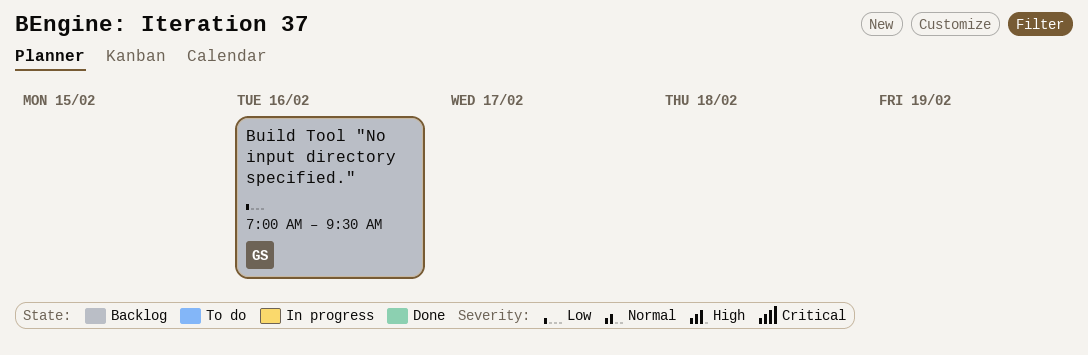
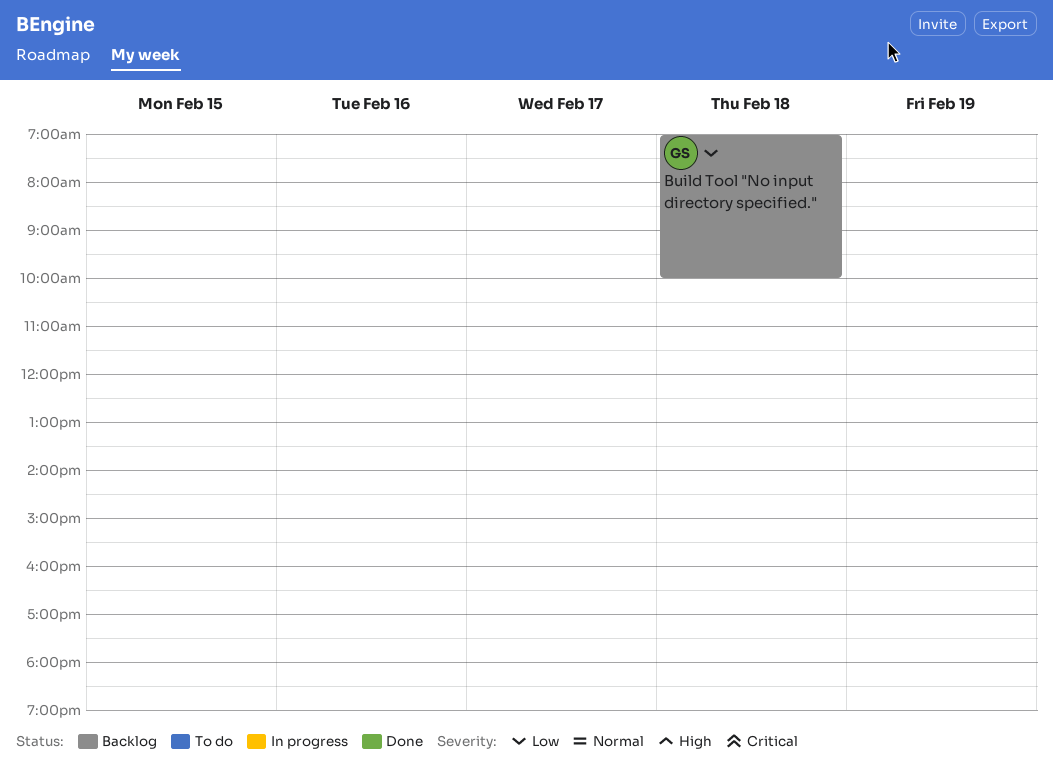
Build Tool "No input directory specified.", day: Feb 16 -> Feb 18
Build Tool "No input directory specified.", ends: 09:30 -> 10:00

